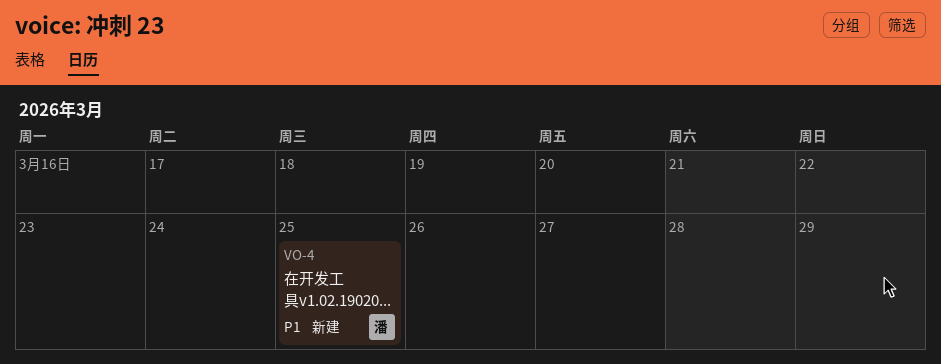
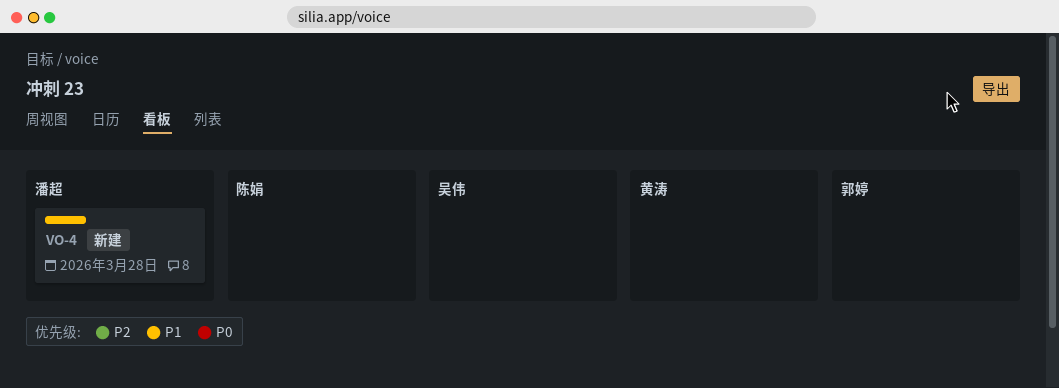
VO-4, due: Mar 25 -> Mar 28

